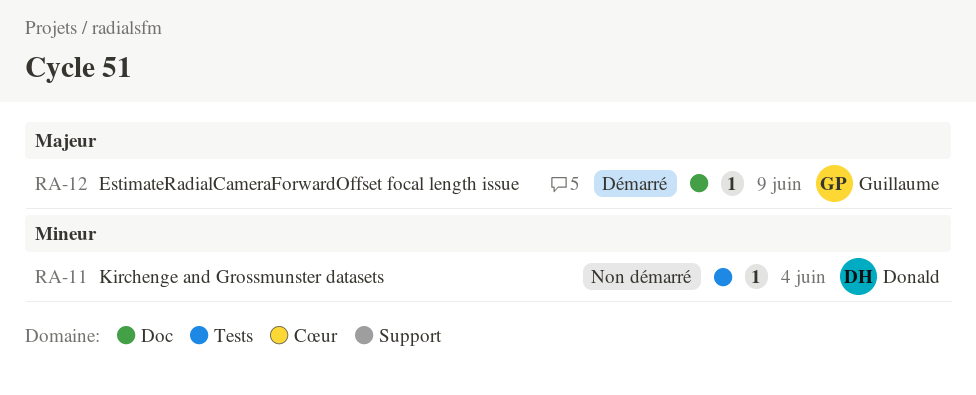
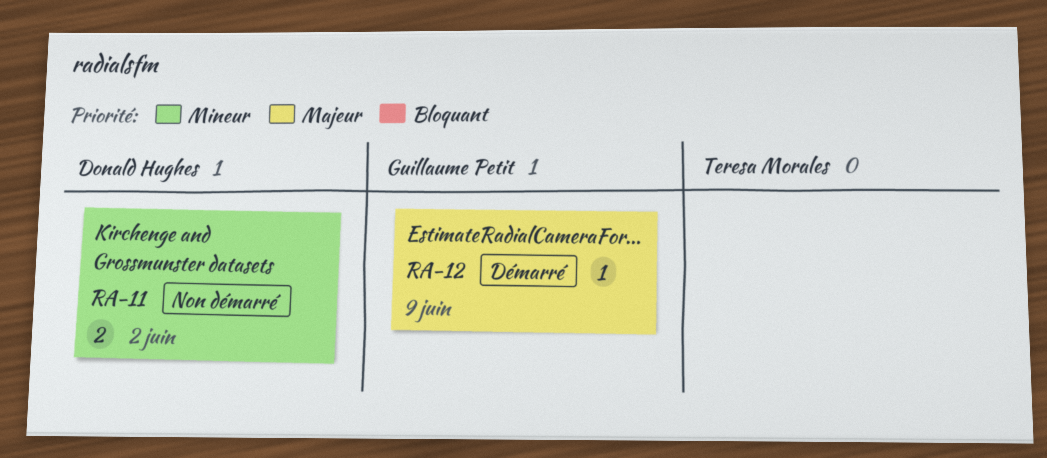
RA-11, estimate: 1 -> 2
RA-11, due: Jun 4 -> Jun 2

